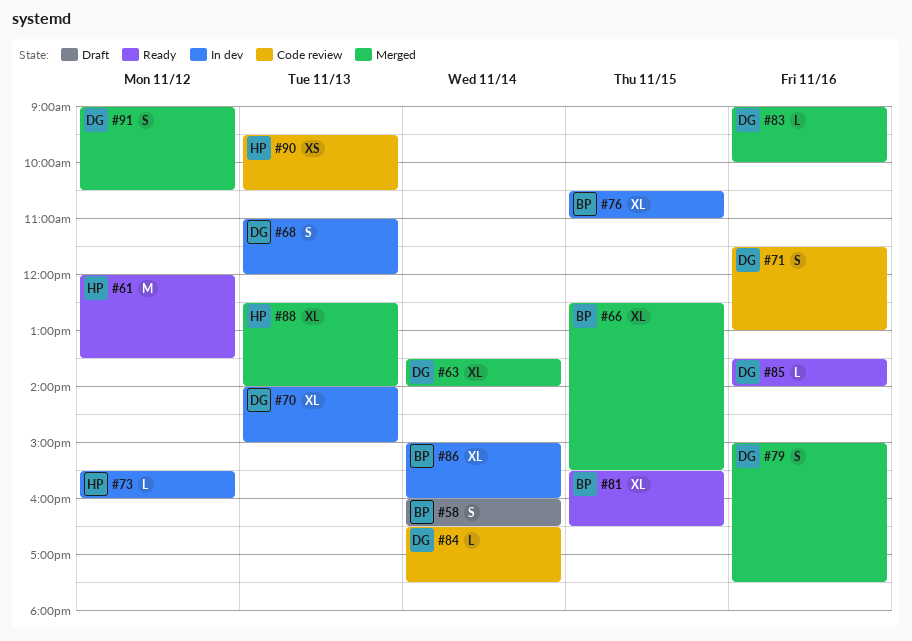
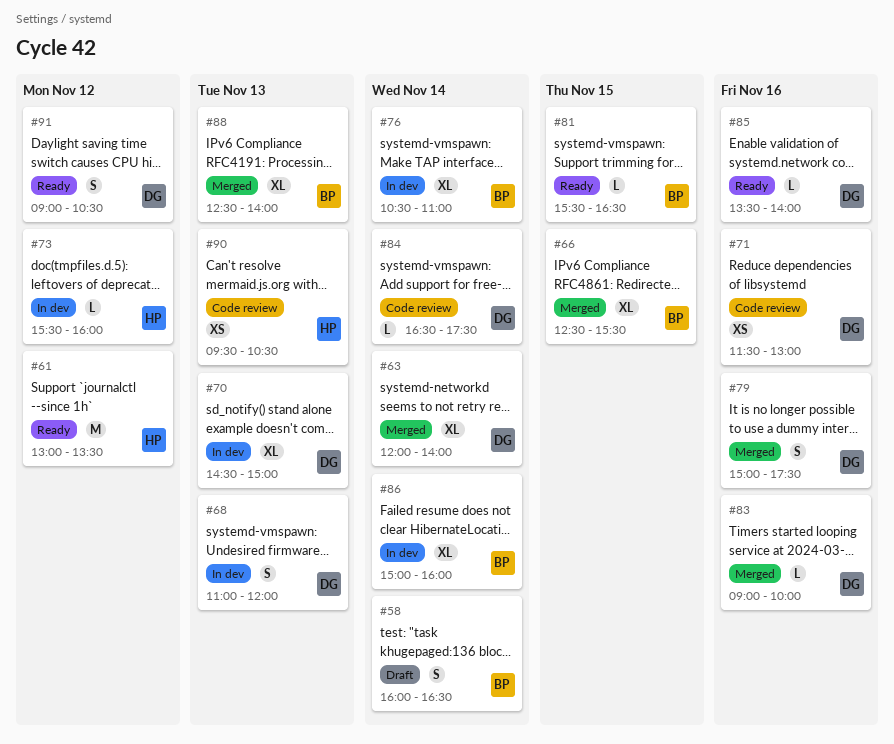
#61, begins: 12:00 -> 13:00
#63, begins: 13:30 -> 12:00
#70, begins: 14:00 -> 14:30
#71, estimate: S -> XS
#76, day: Nov 15 -> Nov 14
#81, estimate: XL -> L
#88, owner: HP -> BP
#91, status: Merged -> Ready

